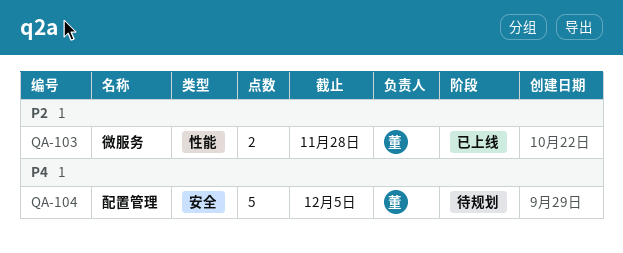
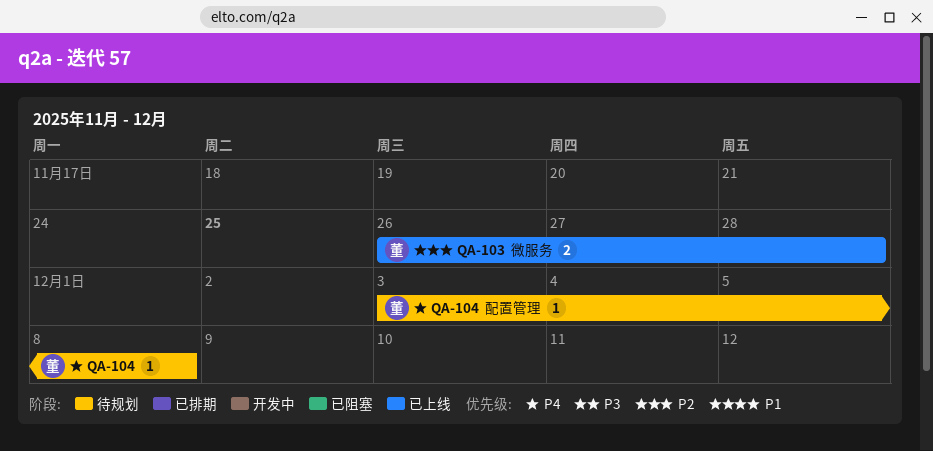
QA-104, estimate: 5 -> 1
QA-104, due: Dec 5 -> Dec 8

